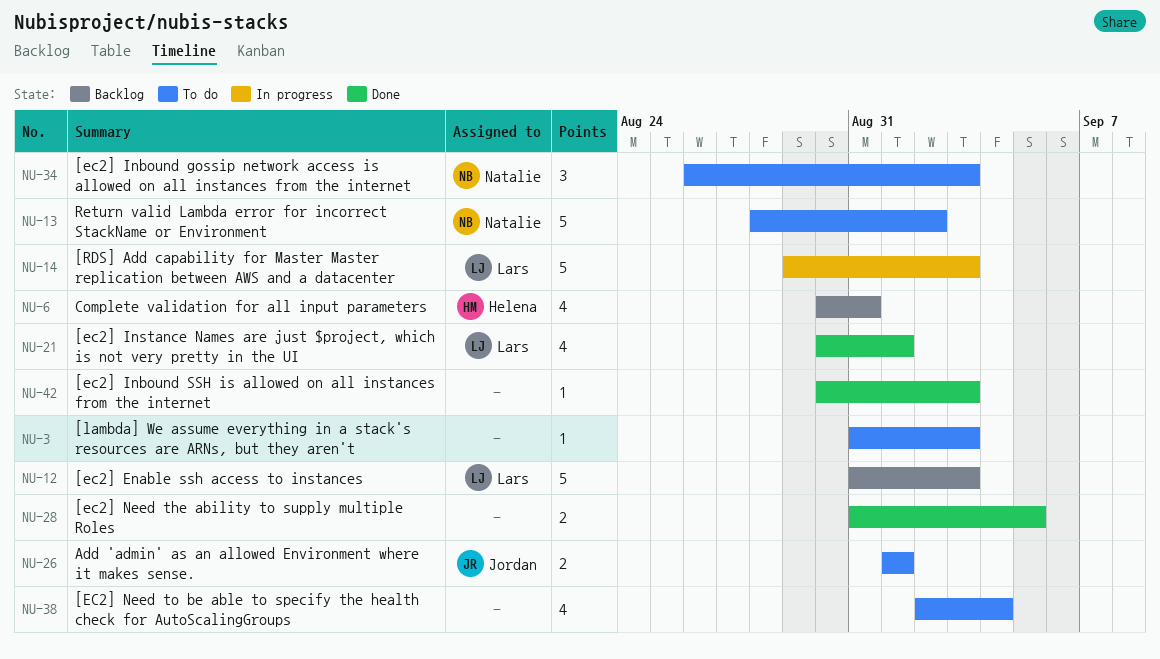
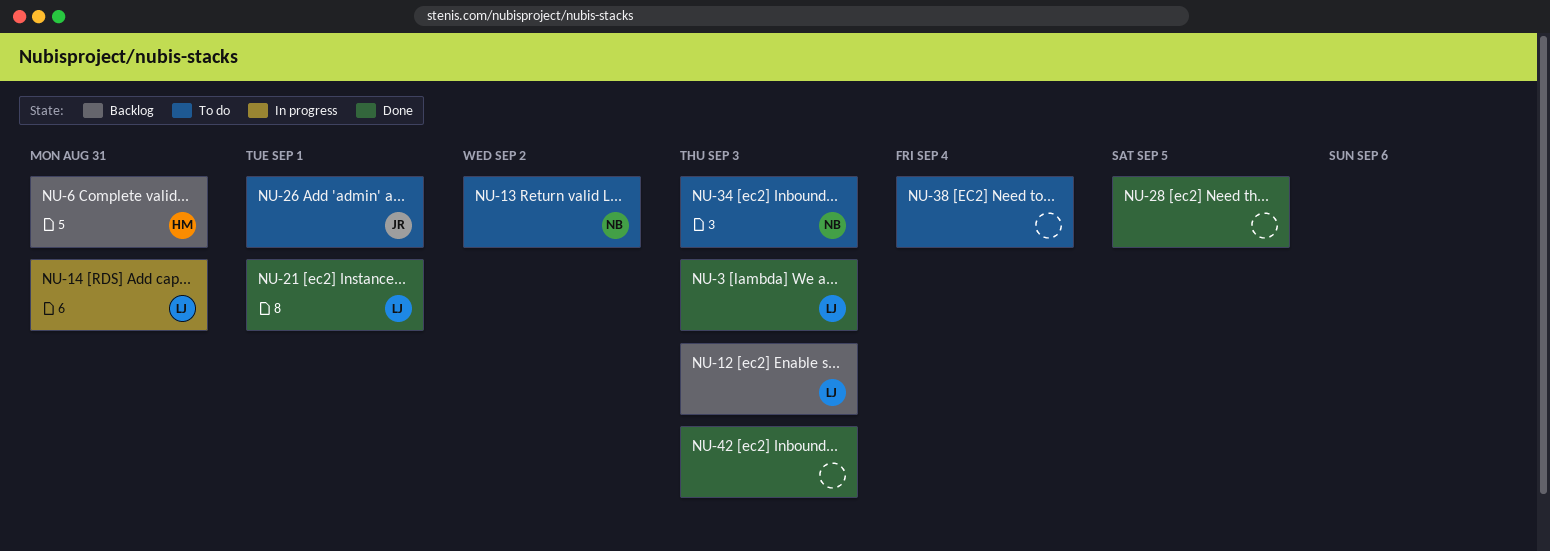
NU-3, status: To do -> Done
NU-3, owner: none -> Lars
NU-14, due: Sep 3 -> Aug 31

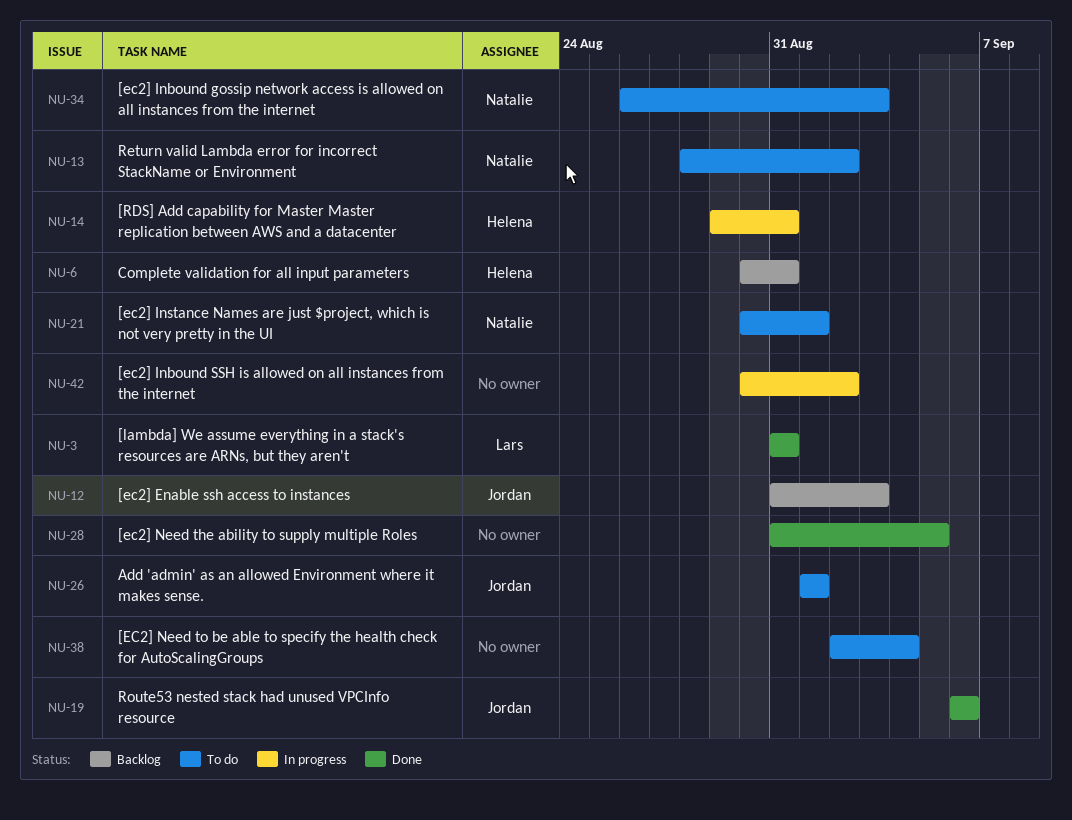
NU-3, due: Sep 3 -> Aug 31
NU-12, owner: Lars -> Jordan
NU-14, owner: Lars -> Helena
NU-19: none -> present
NU-21, status: Done -> To do
NU-21, owner: Lars -> Natalie
NU-42, status: Done -> In progress
NU-42, due: Sep 3 -> Sep 2

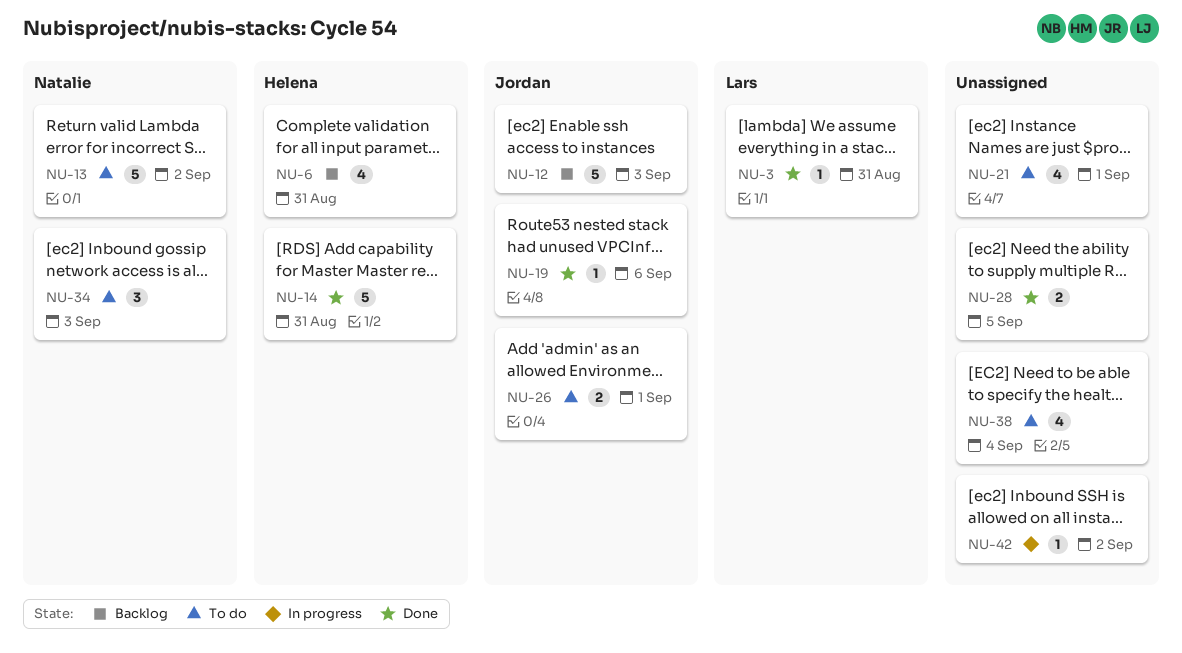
NU-14, status: In progress -> Done
NU-21, owner: Natalie -> none

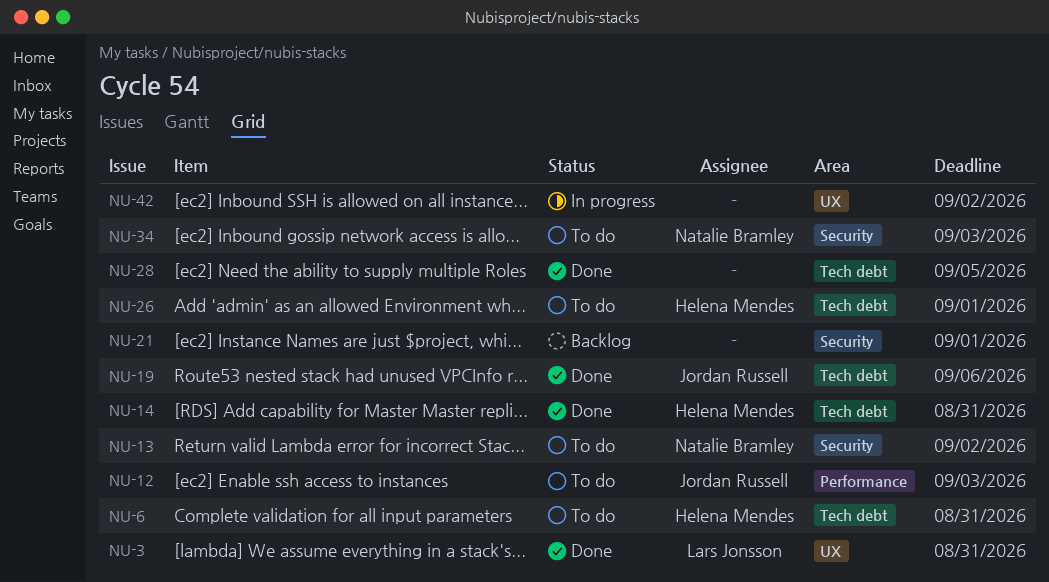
NU-6, status: Backlog -> To do
NU-12, status: Backlog -> To do
NU-21, status: To do -> Backlog
NU-26, owner: Jordan Russell -> Helena Mendes
NU-38: present -> none

